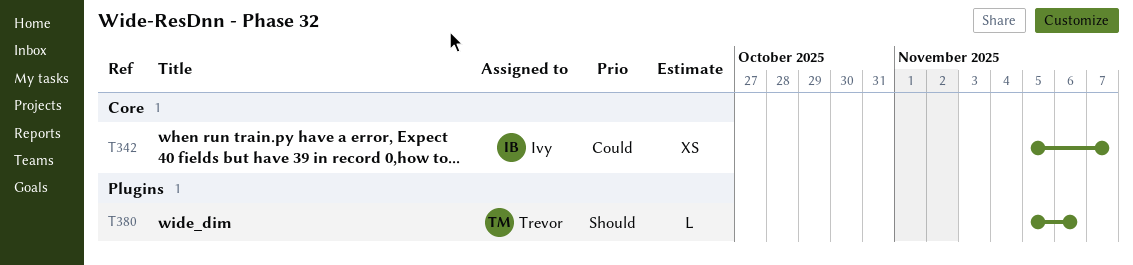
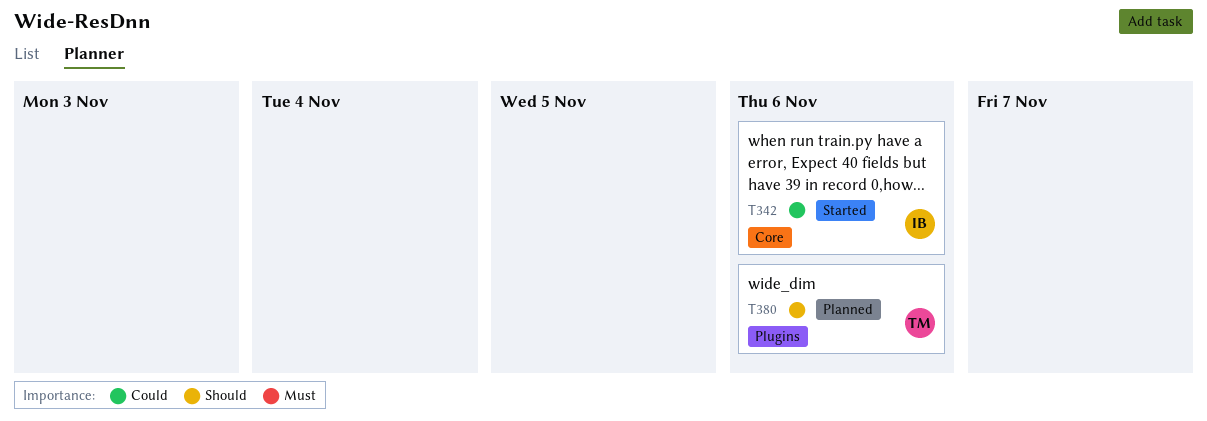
T342, due: Nov 7 -> Nov 6

